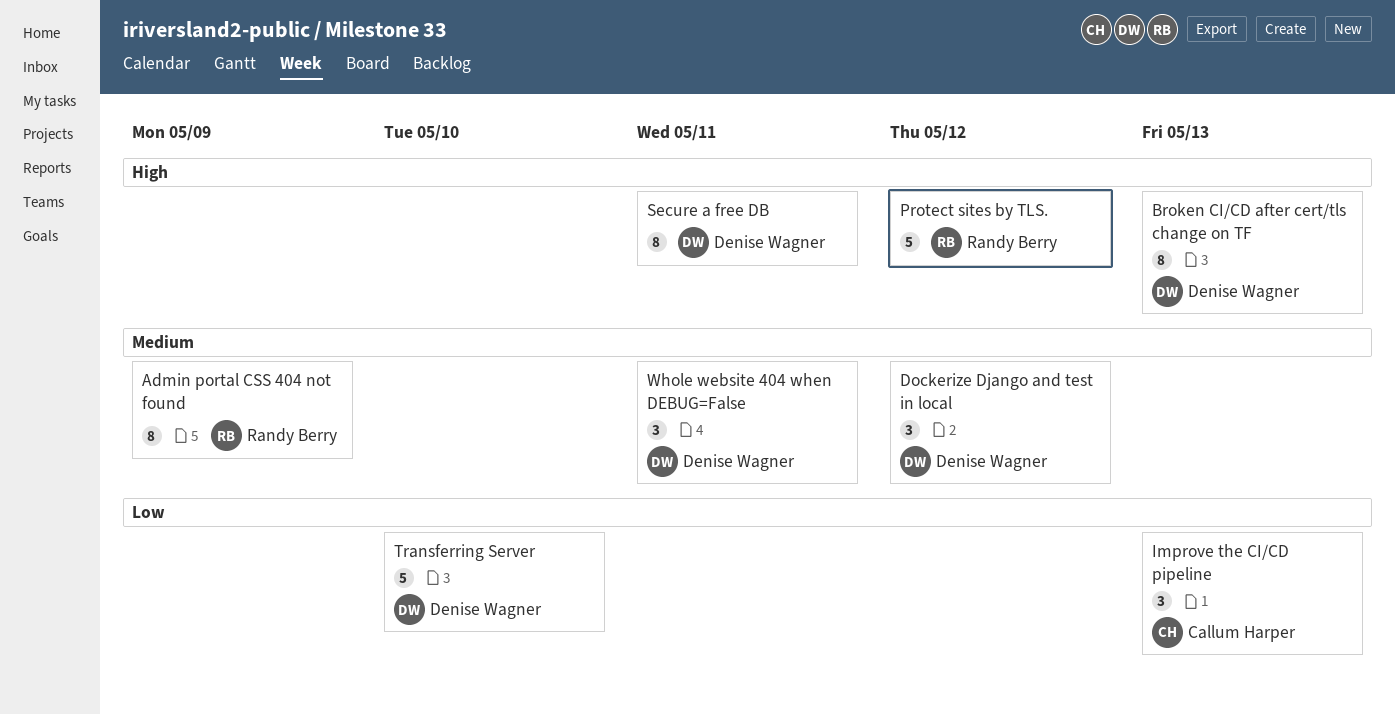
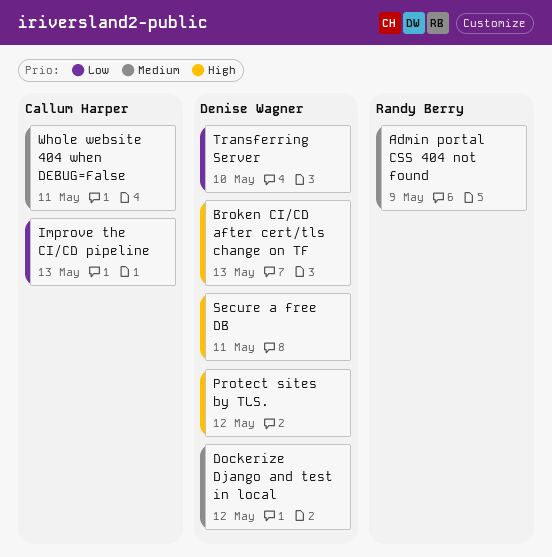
Protect sites by TLS., owner: Randy Berry -> Denise Wagner
Whole website 404 when DEBUG=False, owner: Denise Wagner -> Callum Harper

